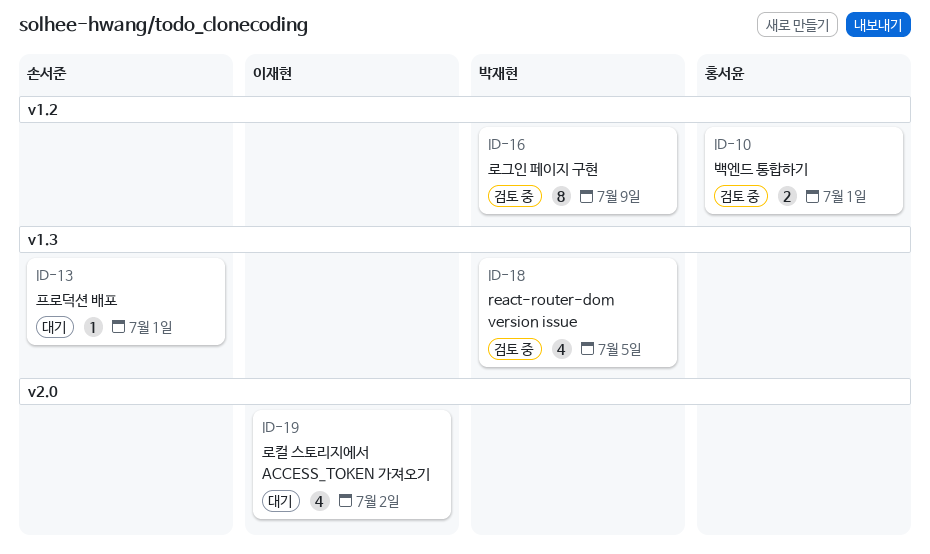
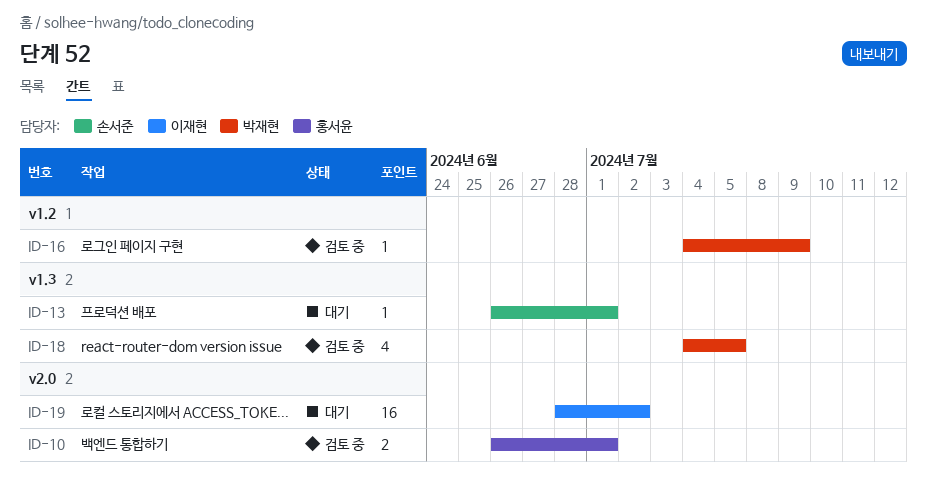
ID-10, label: v1.2 -> v2.0
ID-16, estimate: 8 -> 1
ID-19, estimate: 4 -> 16

